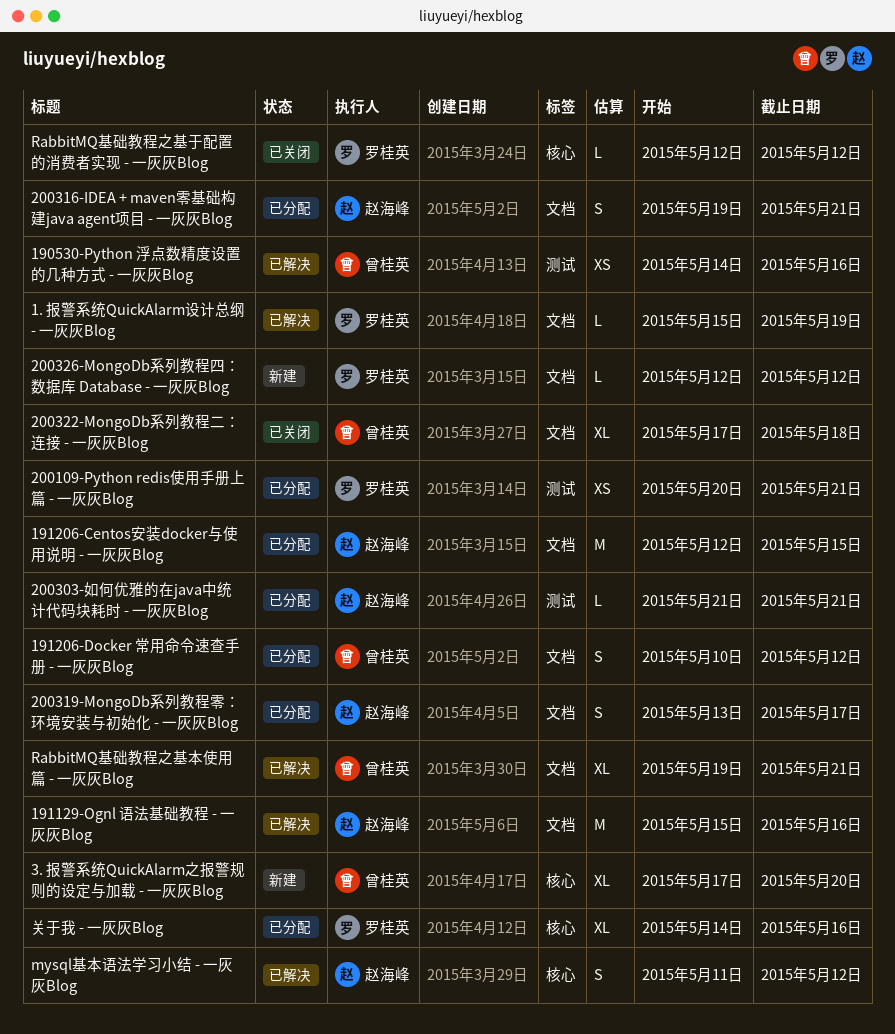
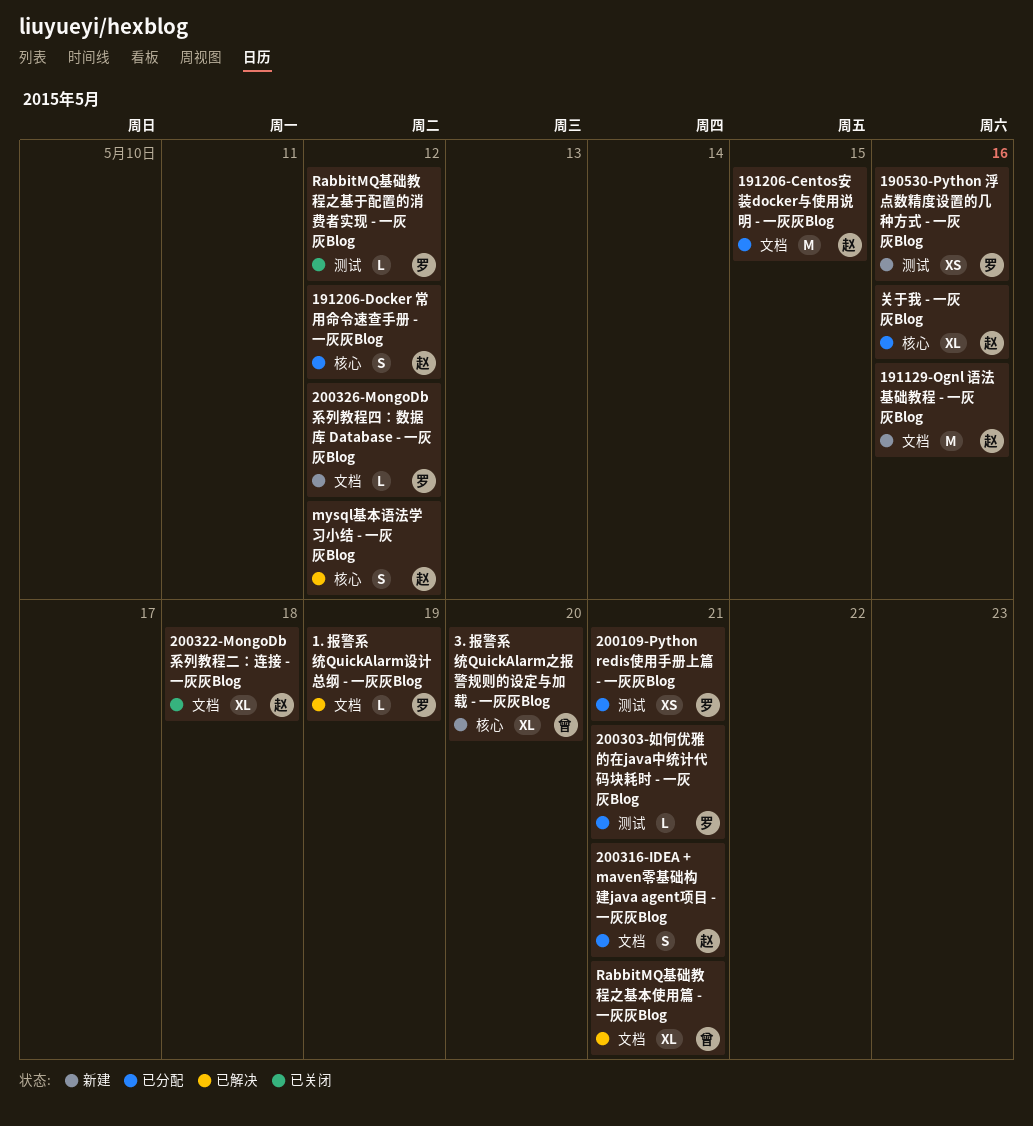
190530-Python 浮点数精度设置的几种方式 - 一灰灰Blog, status: 已解决 -> 新建
190530-Python 浮点数精度设置的几种方式 - 一灰灰Blog, owner: 曾桂英 -> 罗桂英
191129-Ognl 语法基础教程 - 一灰灰Blog, status: 已解决 -> 新建
191206-Docker 常用命令速查手册 - 一灰灰Blog, owner: 曾桂英 -> 赵海峰
191206-Docker 常用命令速查手册 - 一灰灰Blog, label: 文档 -> 核心
200303-如何优雅的在java中统计代码块耗时 - 一灰灰Blog, owner: 赵海峰 -> 罗桂英
200319-MongoDb系列教程零：环境安装与初始化 - 一灰灰Blog: present -> none
200322-MongoDb系列教程二：连接 - 一灰灰Blog, owner: 曾桂英 -> 赵海峰
RabbitMQ基础教程之基于配置的消费者实现 - 一灰灰Blog, label: 核心 -> 测试
关于我 - 一灰灰Blog, owner: 罗桂英 -> 赵海峰

